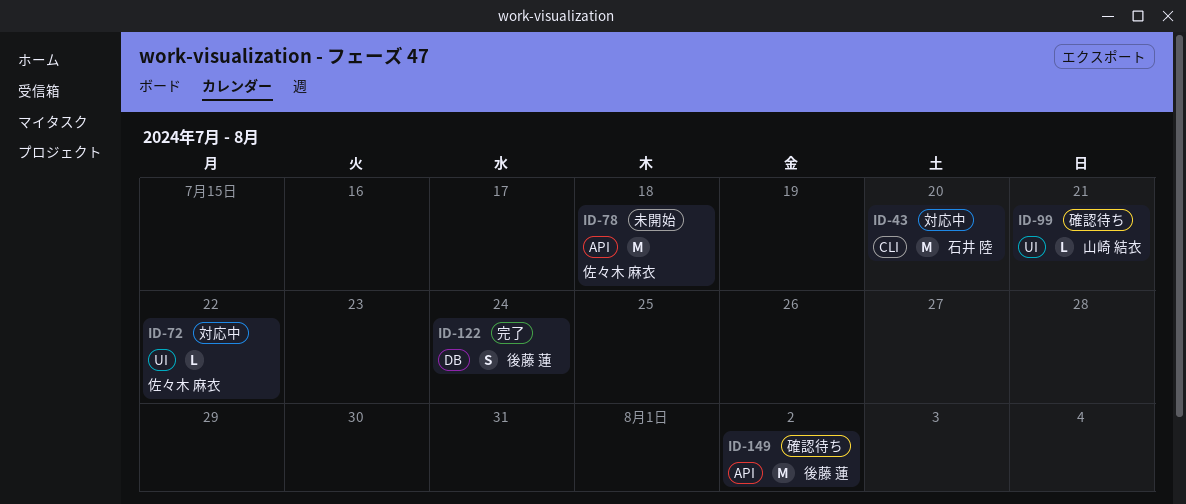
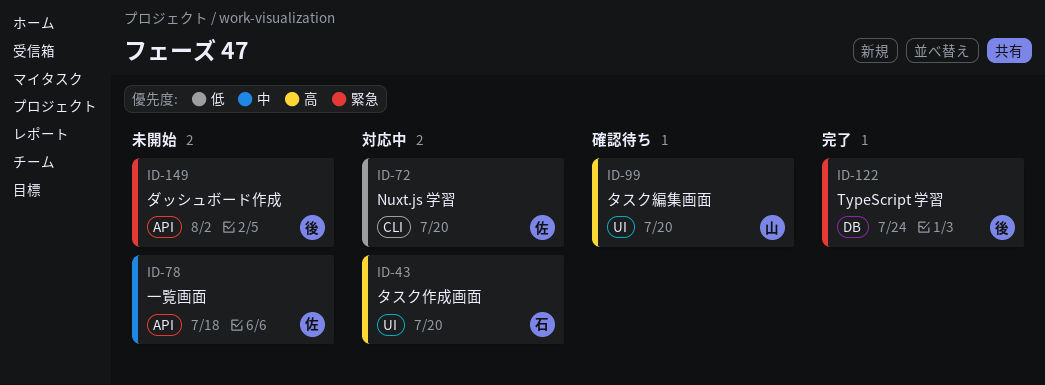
ID-43, label: CLI -> UI
ID-72, label: UI -> CLI
ID-72, due: Jul 22 -> Jul 20
ID-99, due: Jul 21 -> Jul 20
ID-149, status: 確認待ち -> 未開始

